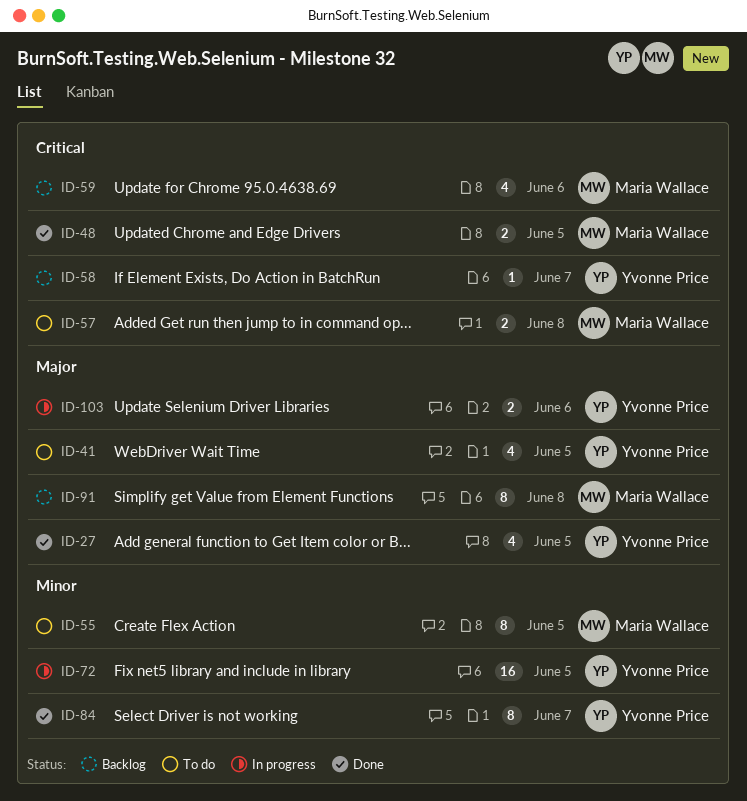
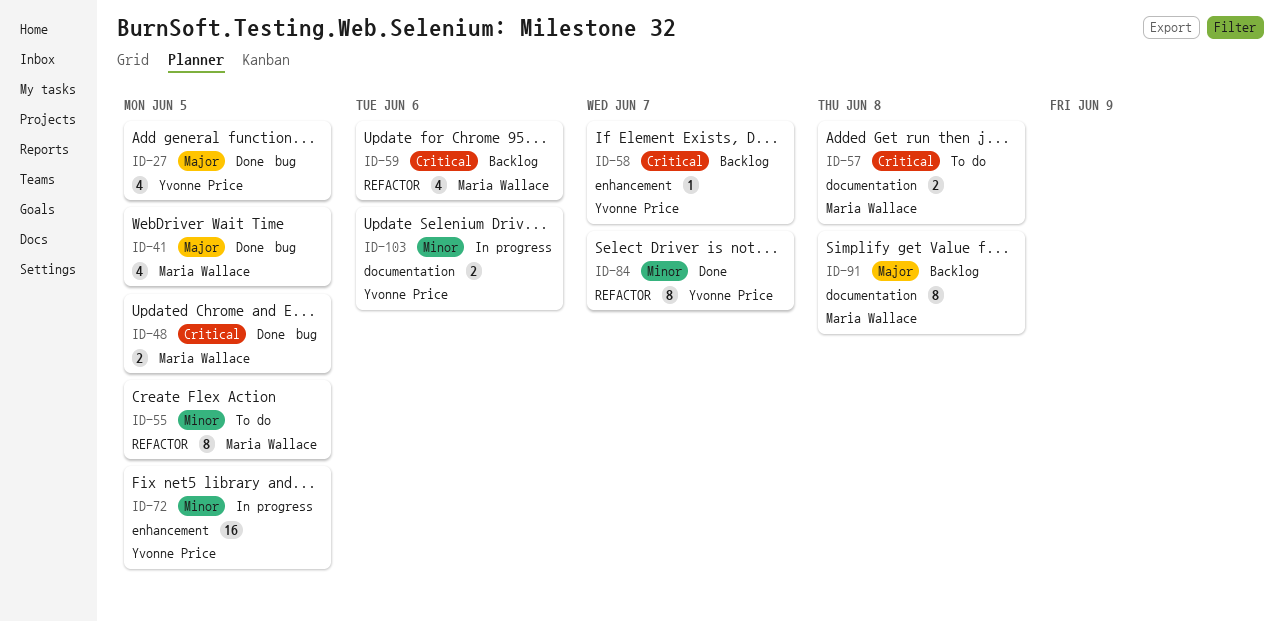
ID-41, status: To do -> Done
ID-41, owner: Yvonne Price -> Maria Wallace
ID-103, priority: Major -> Minor

